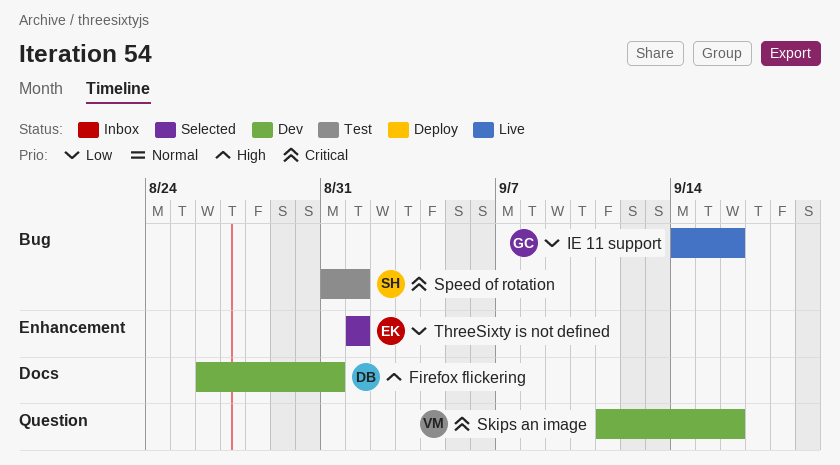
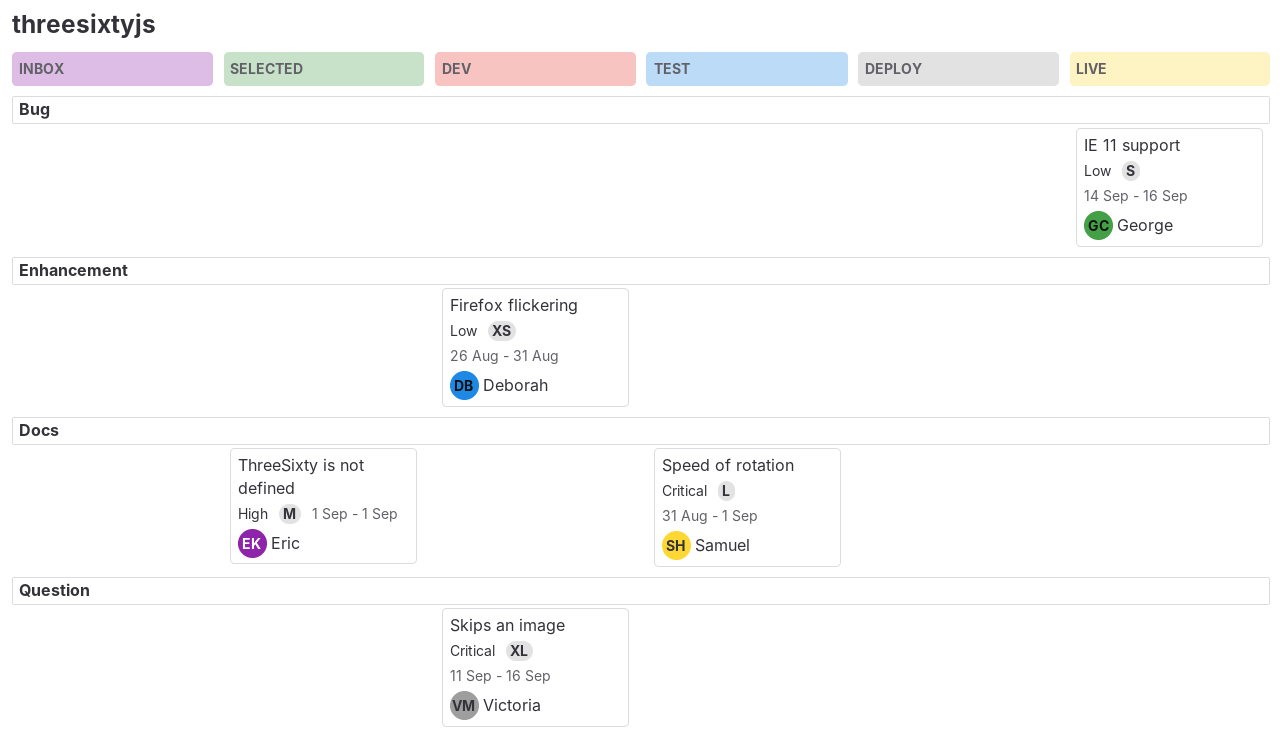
Firefox flickering, priority: High -> Low
Firefox flickering, label: Docs -> Enhancement
Speed of rotation, label: Bug -> Docs
ThreeSixty is not defined, priority: Low -> High
ThreeSixty is not defined, label: Enhancement -> Docs

